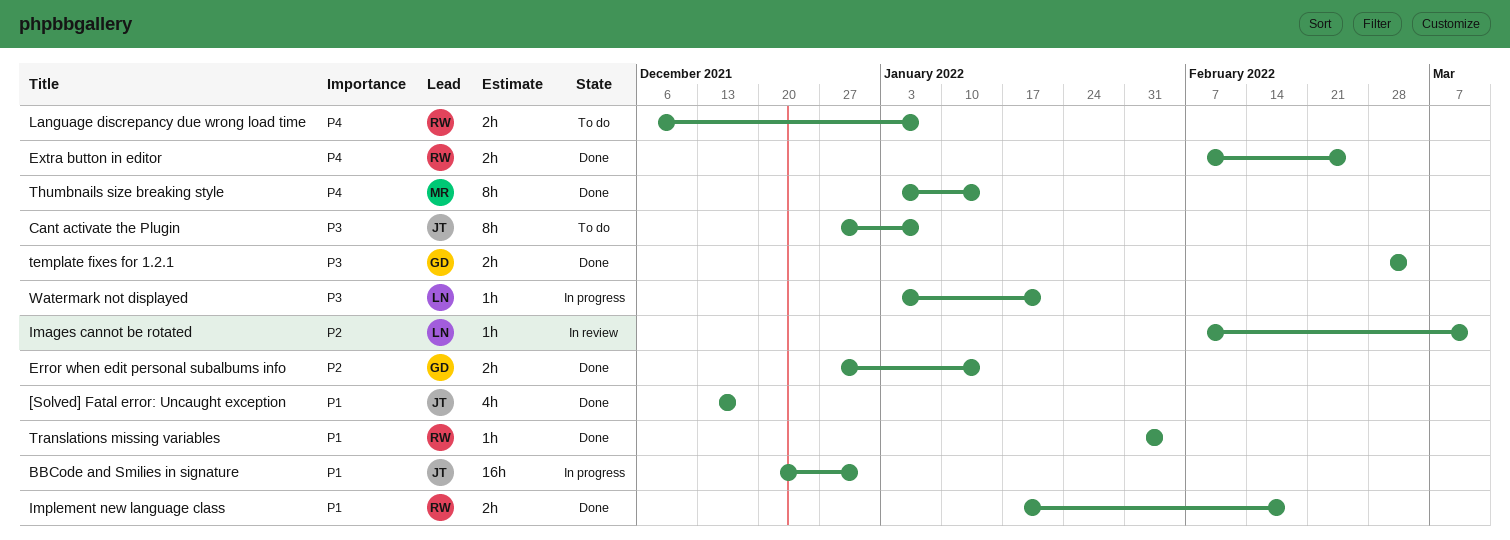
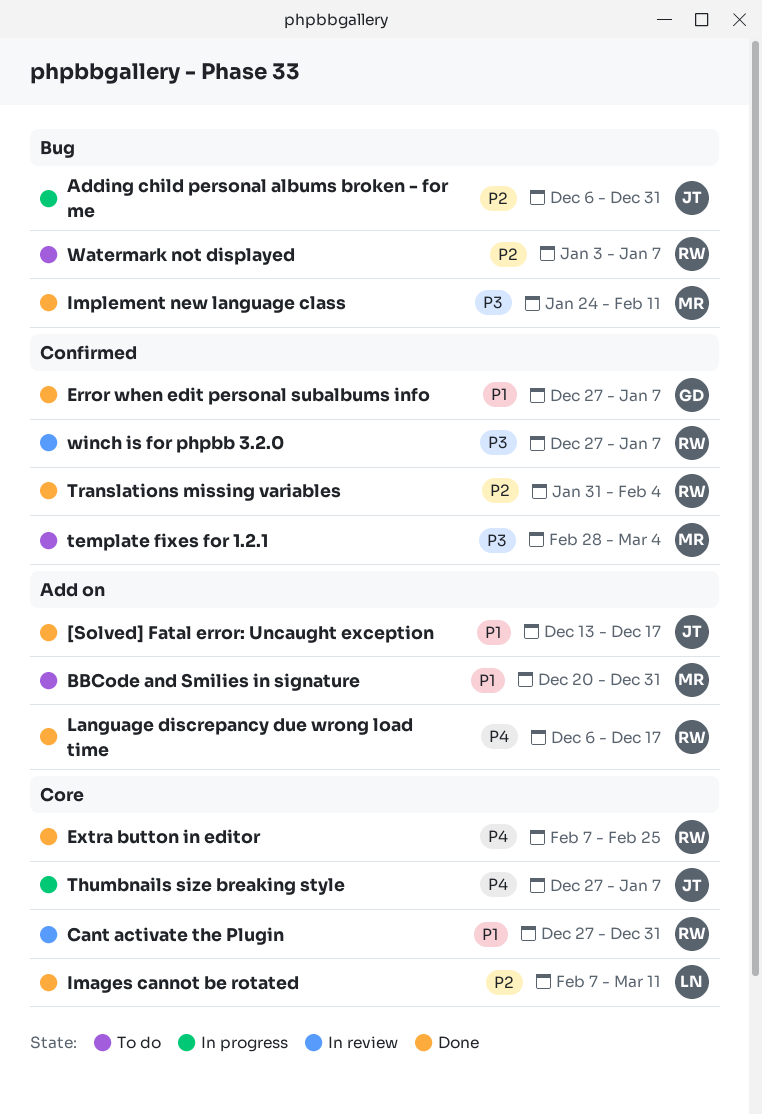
Adding child personal albums broken - for me: none -> present
BBCode and Smilies in signature, status: In progress -> To do
BBCode and Smilies in signature, owner: JT -> MR
Cant activate the Plugin, status: To do -> In review
Cant activate the Plugin, owner: JT -> RW
Cant activate the Plugin, priority: P3 -> P1
Cant activate the Plugin, due: Jan 7 -> Dec 31
Error when edit personal subalbums info, priority: P2 -> P1
Error when edit personal subalbums info, due: Jan 14 -> Jan 7
Images cannot be rotated, status: In review -> Done
Implement new language class, owner: RW -> MR
Implement new language class, priority: P1 -> P3
Implement new language class, start: Jan 17 -> Jan 24
Implement new language class, due: Feb 18 -> Feb 11
Language discrepancy due wrong load time, status: To do -> Done
Language discrepancy due wrong load time, due: Jan 7 -> Dec 17
template fixes for 1.2.1, status: Done -> To do
template fixes for 1.2.1, owner: GD -> MR
Thumbnails size breaking style, status: Done -> In progress
Thumbnails size breaking style, owner: MR -> JT
Thumbnails size breaking style, start: Jan 3 -> Dec 27
Thumbnails size breaking style, due: Jan 14 -> Jan 7
Translations missing variables, priority: P1 -> P2
Watermark not displayed, status: In progress -> To do
Watermark not displayed, owner: LN -> RW
Watermark not displayed, priority: P3 -> P2
Watermark not displayed, due: Jan 21 -> Jan 7
winch is for phpbb 3.2.0: none -> present

